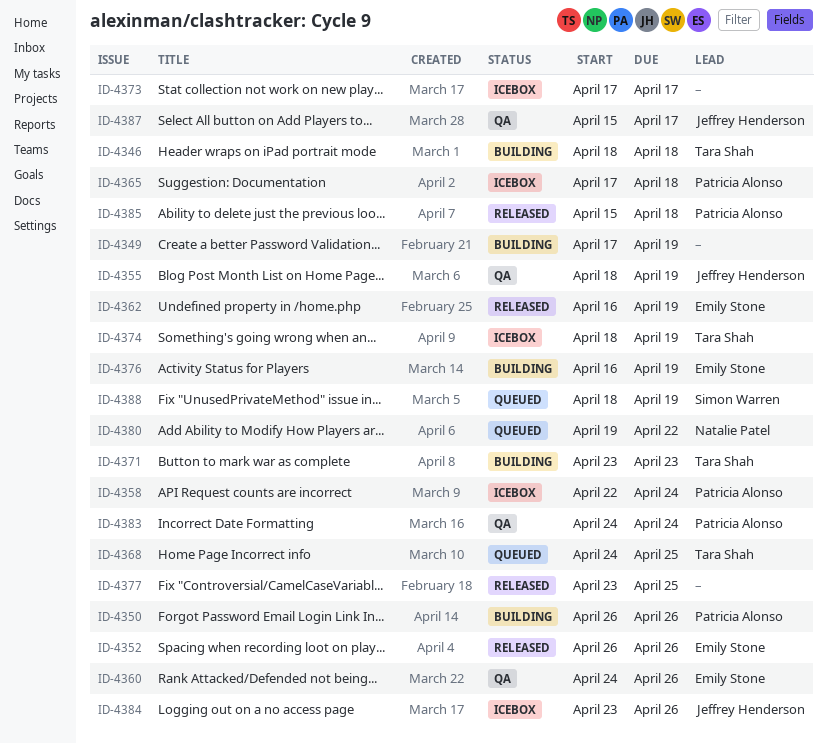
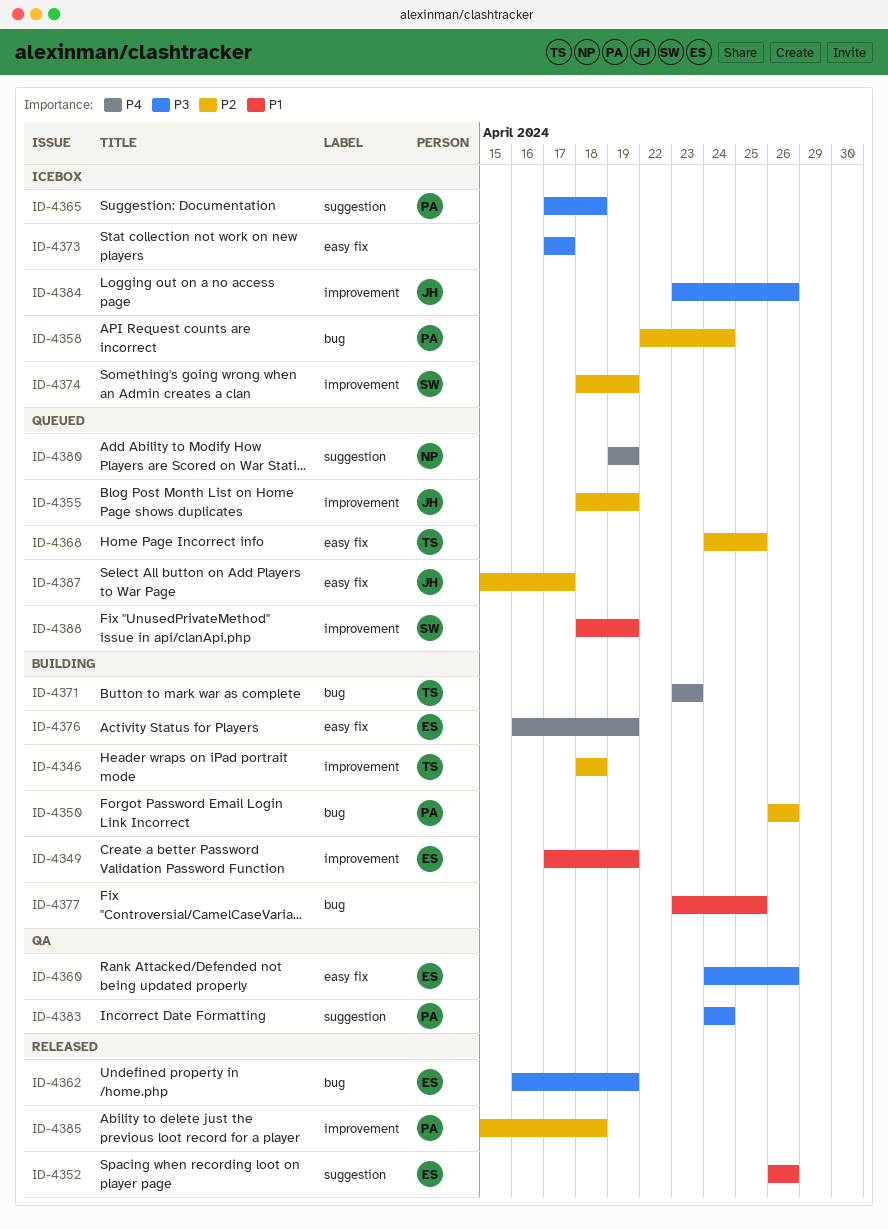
ID-4349, owner: none -> Emily Stone
ID-4355, status: QA -> Queued
ID-4374, owner: Tara Shah -> Simon Warren
ID-4377, status: Released -> Building
ID-4380, due: Apr 22 -> Apr 19
ID-4387, status: QA -> Queued

